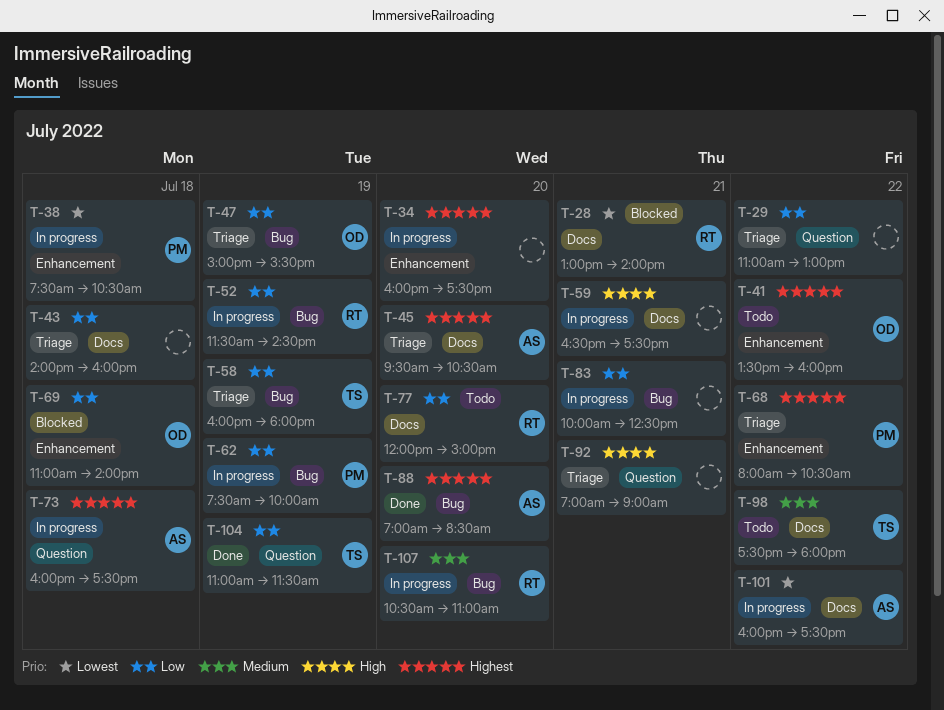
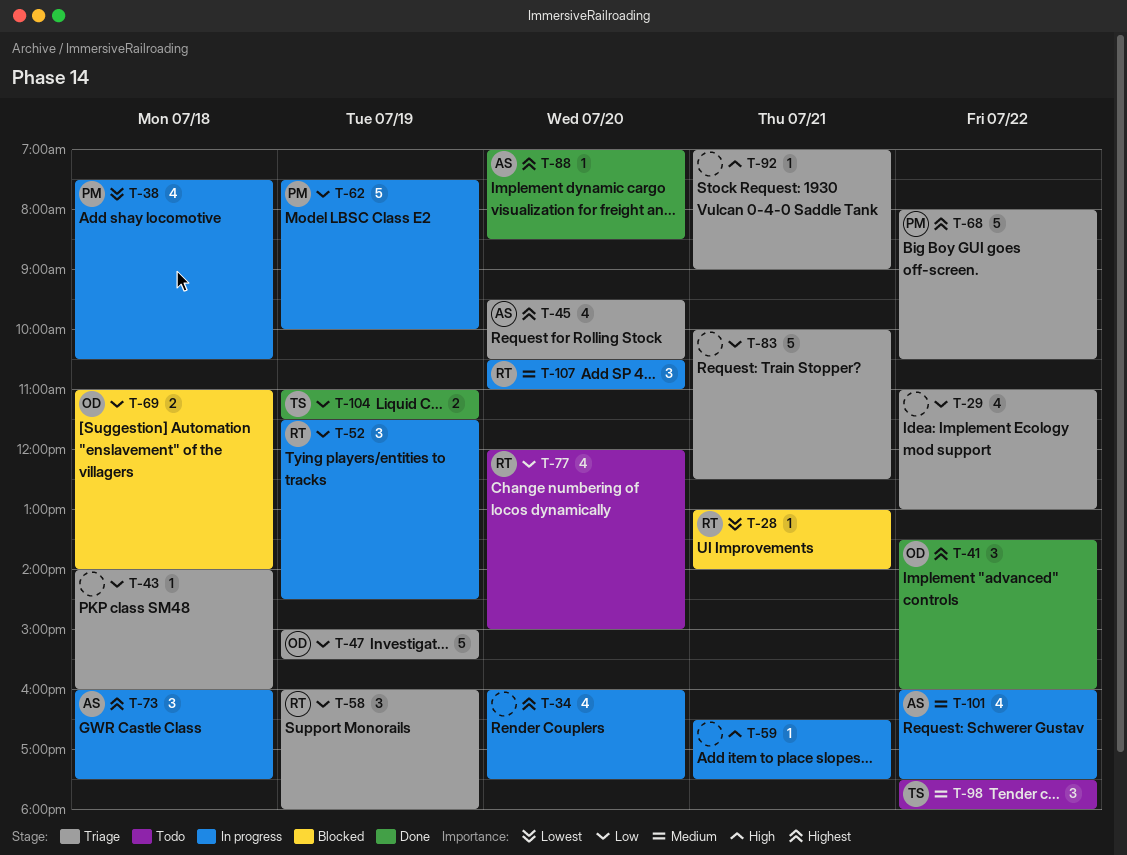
T-41, status: Todo -> Done
T-58, owner: TS -> RT
T-83, status: In progress -> Triage
T-101, priority: Lowest -> Medium

